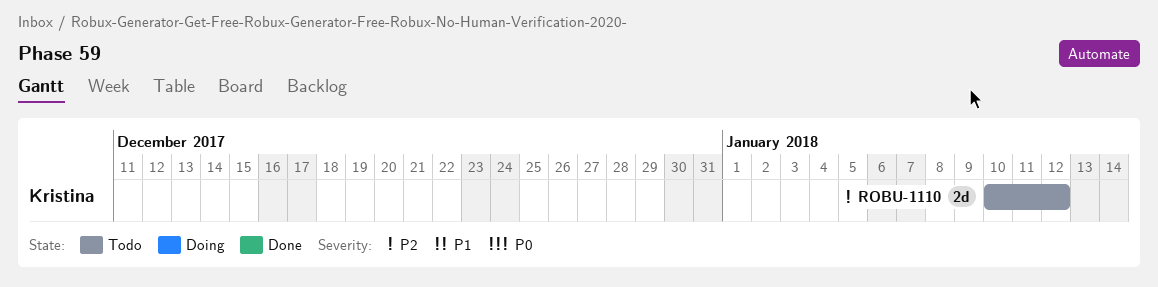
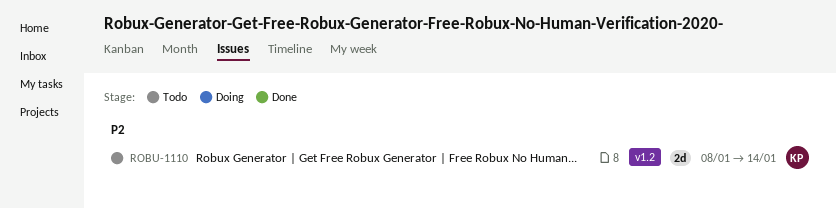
ROBU-1110, start: Jan 10 -> Jan 8
ROBU-1110, due: Jan 12 -> Jan 14

